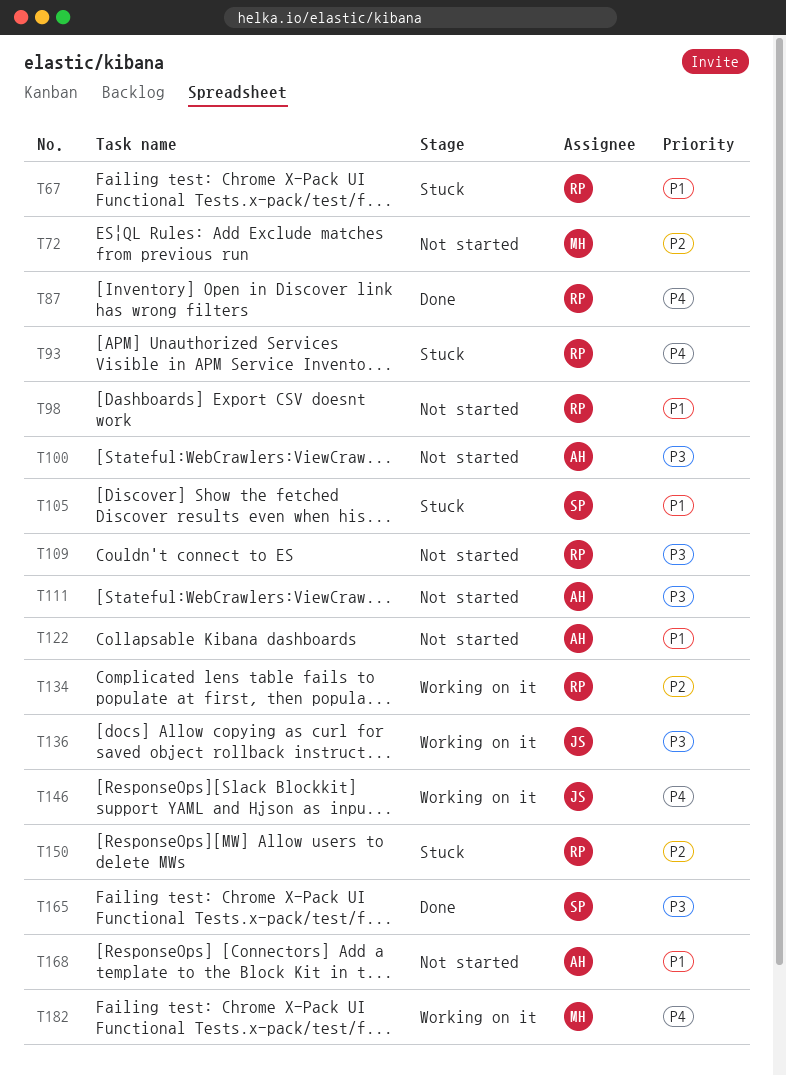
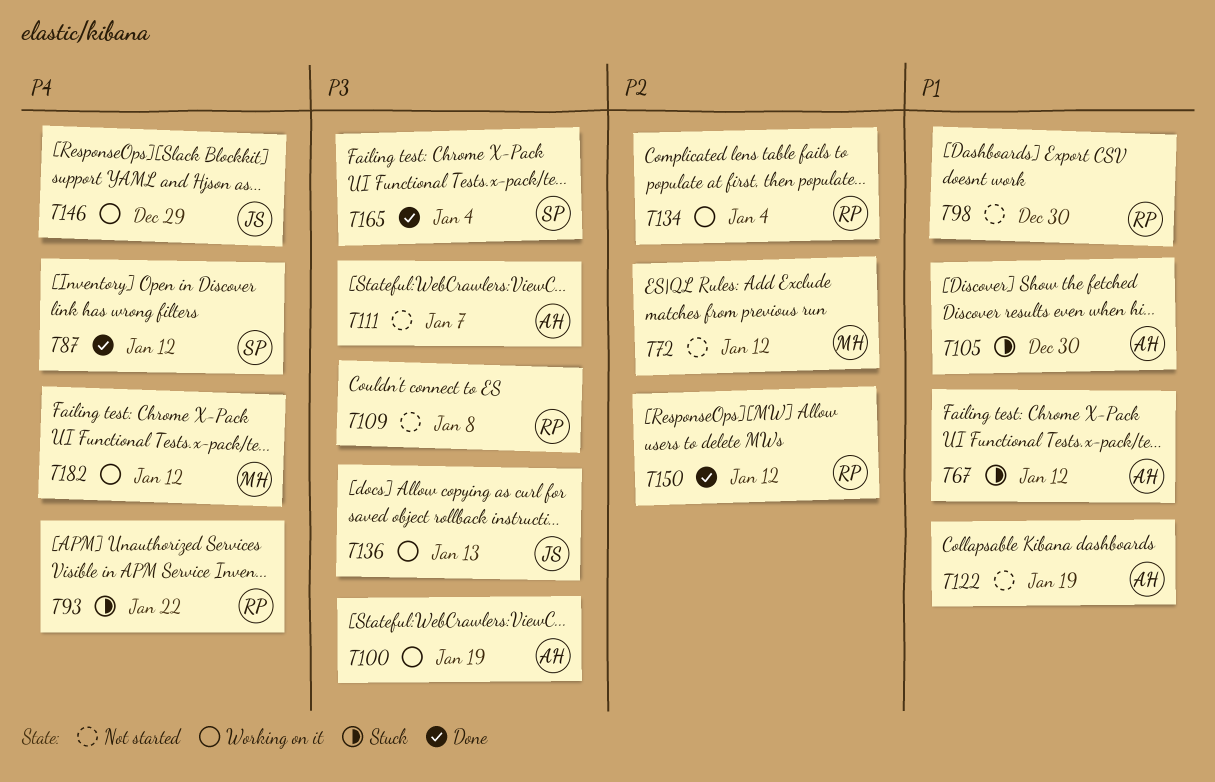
T67, owner: RP -> AH
T87, owner: RP -> SP
T100, status: Not started -> Working on it
T105, owner: SP -> AH
T150, status: Stuck -> Done
T168: present -> none

